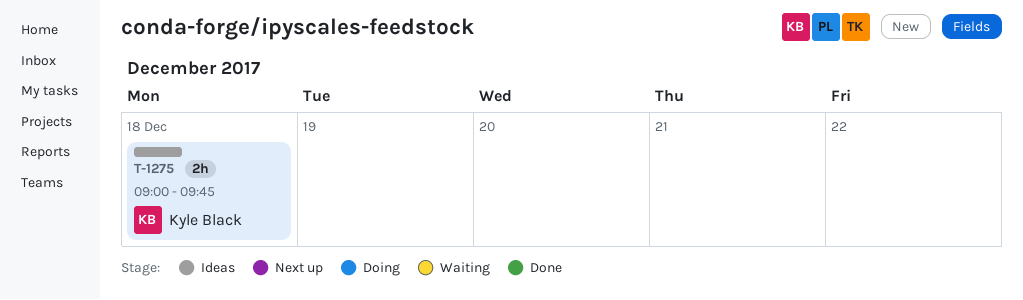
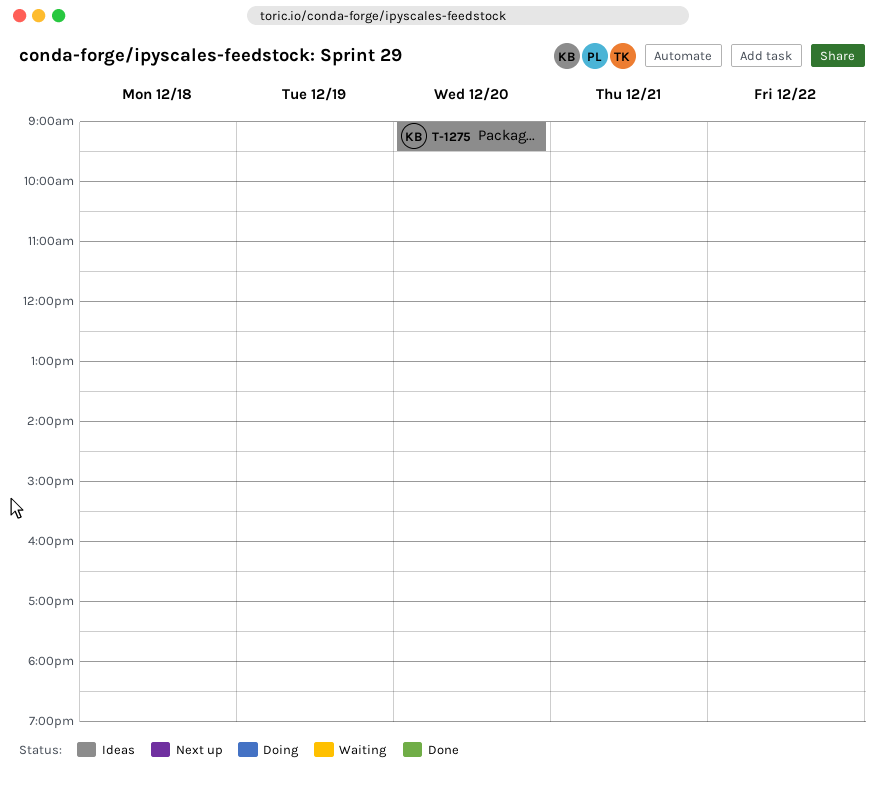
T-1275, day: Dec 18 -> Dec 20
T-1275, ends: 09:45 -> 09:30

